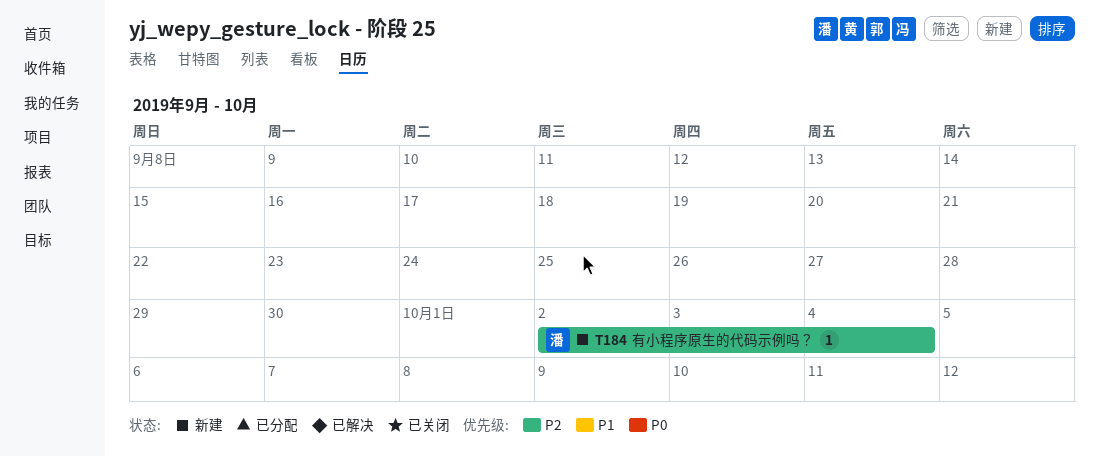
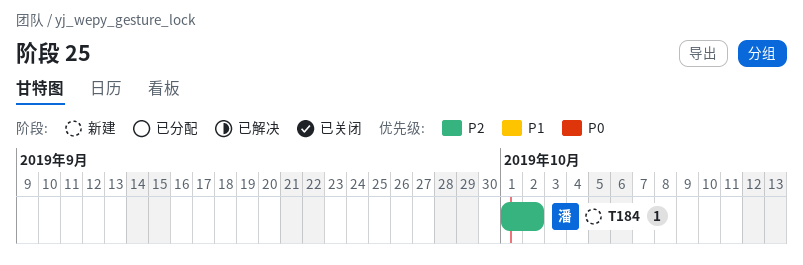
T184, start: Oct 2 -> Oct 1
T184, due: Oct 4 -> Oct 2

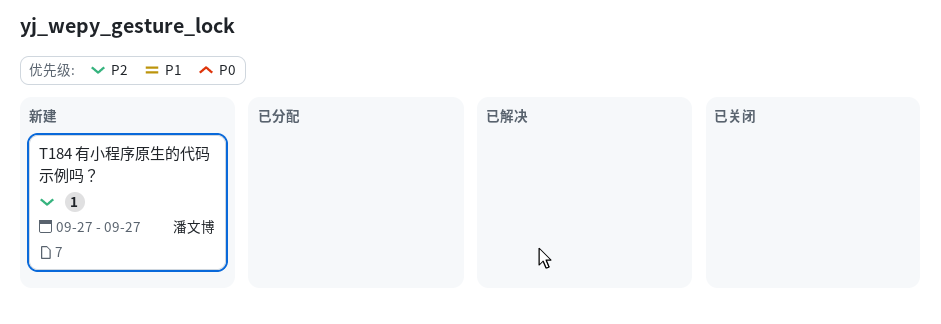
T184, start: Oct 1 -> Sep 27
T184, due: Oct 2 -> Sep 27

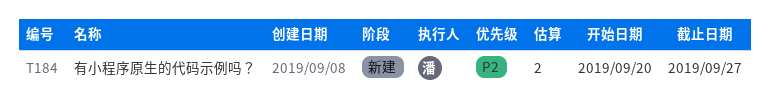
T184, estimate: 1 -> 2
T184, start: Sep 27 -> Sep 20

